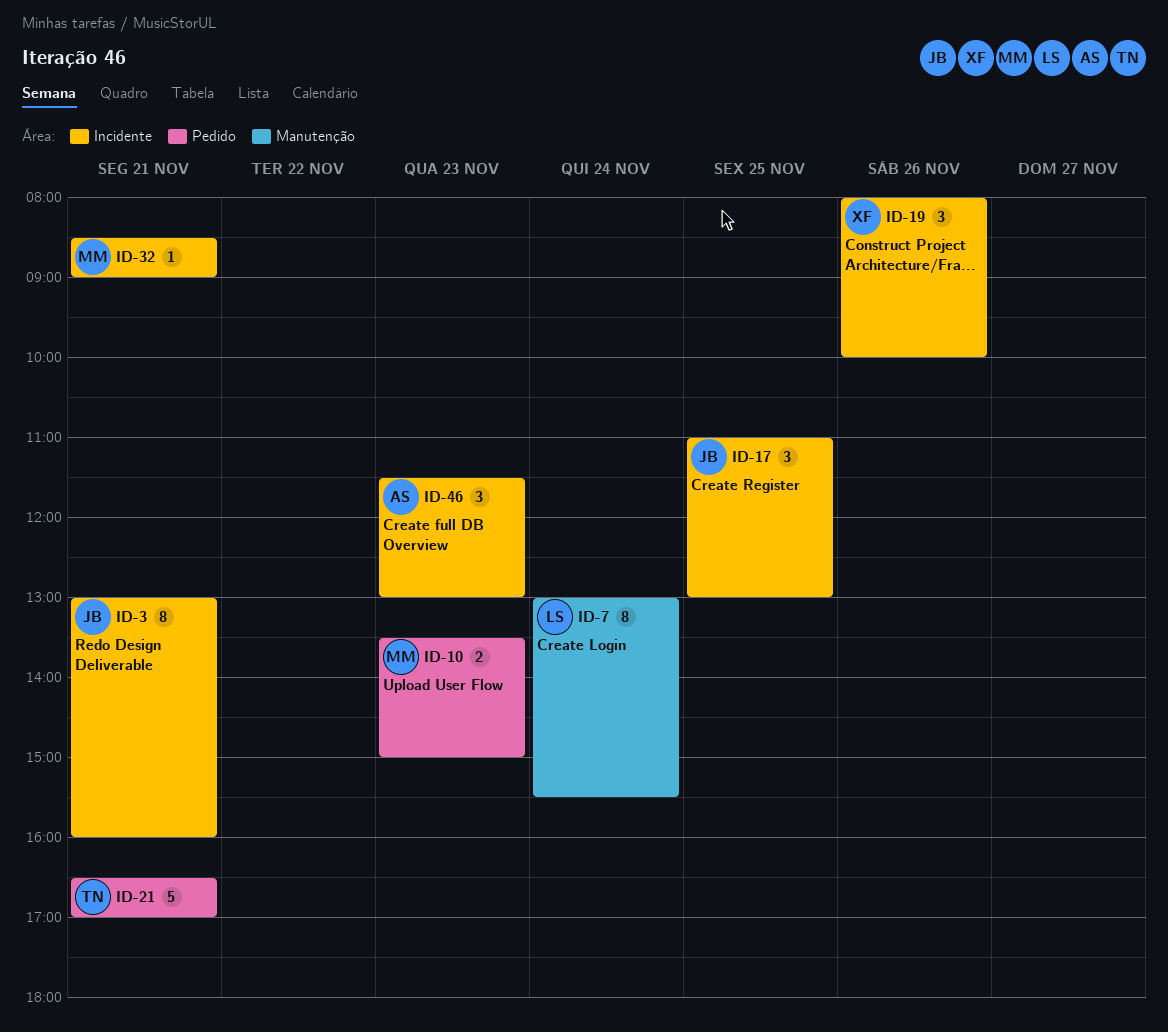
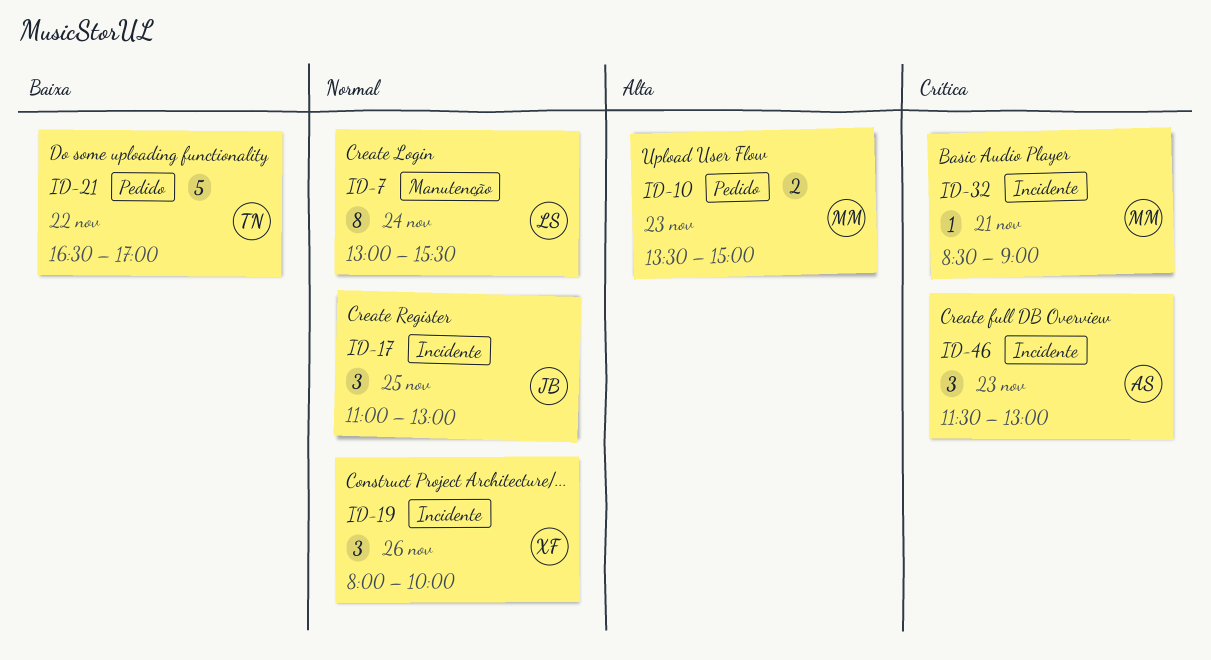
ID-3: present -> none
ID-21, day: Nov 21 -> Nov 22

